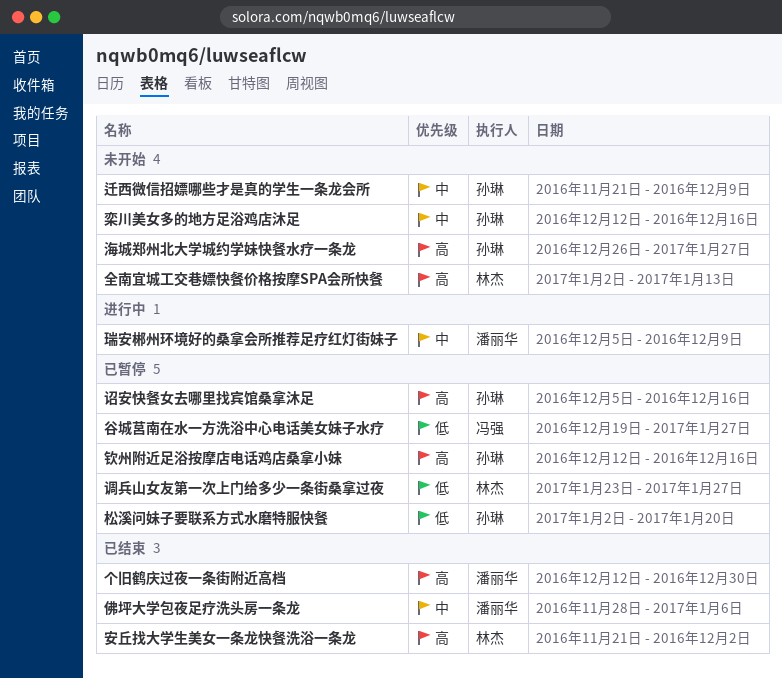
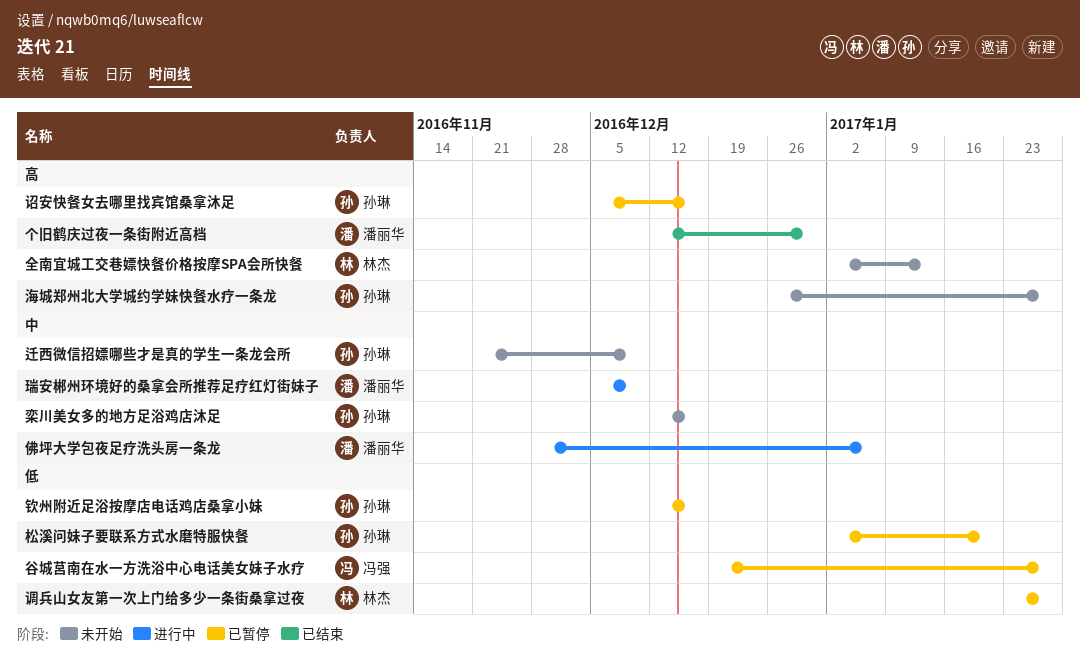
佛坪大学包夜足疗洗头房一条龙, status: 已结束 -> 进行中
安丘找大学生美女一条龙快餐洗浴一条龙: present -> none
钦州附近足浴按摩店电话鸡店桑拿小妹, priority: 高 -> 低

